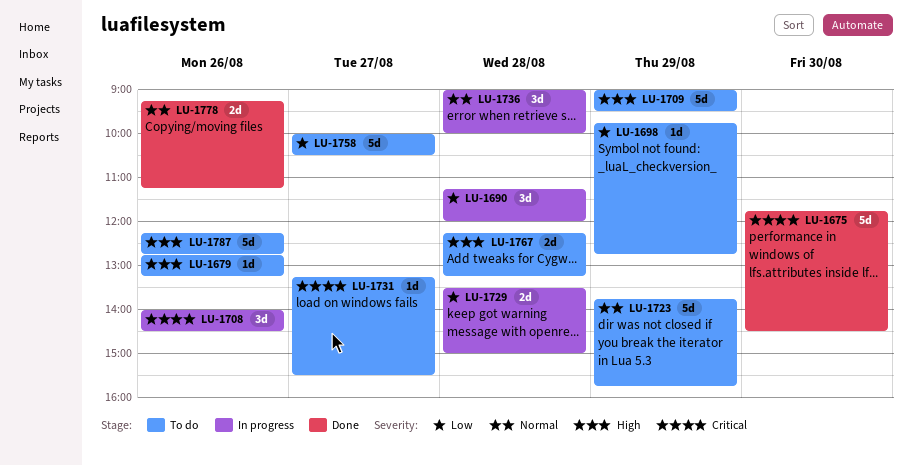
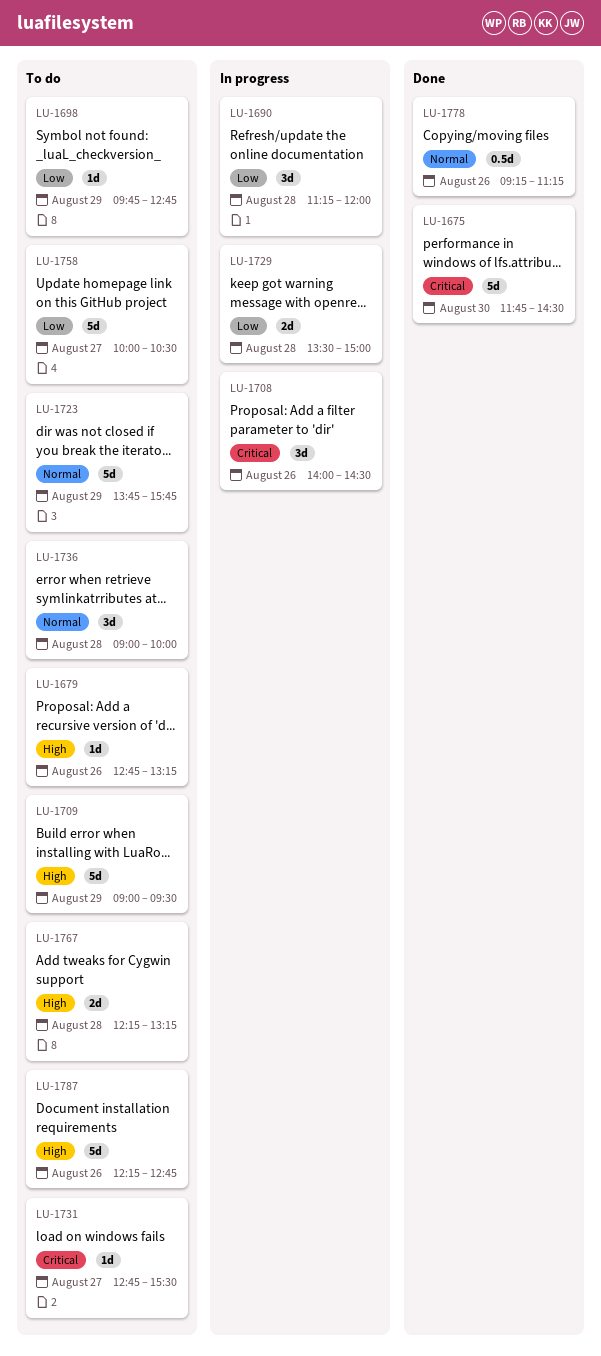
LU-1731, begins: 13:15 -> 12:45
LU-1736, status: In progress -> To do
LU-1778, estimate: 2d -> 0.5d

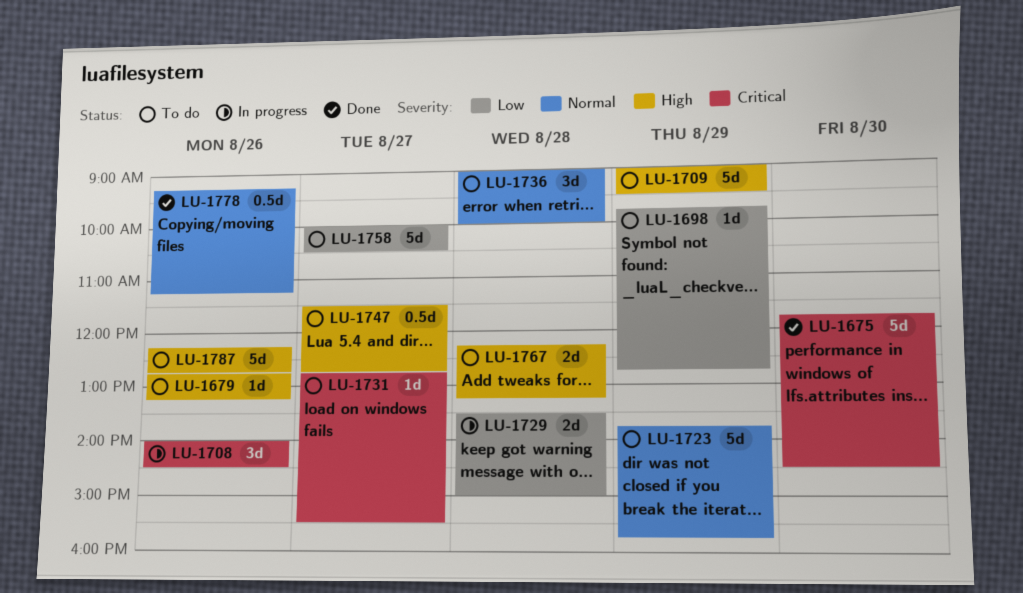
LU-1690: present -> none
LU-1747: none -> present

